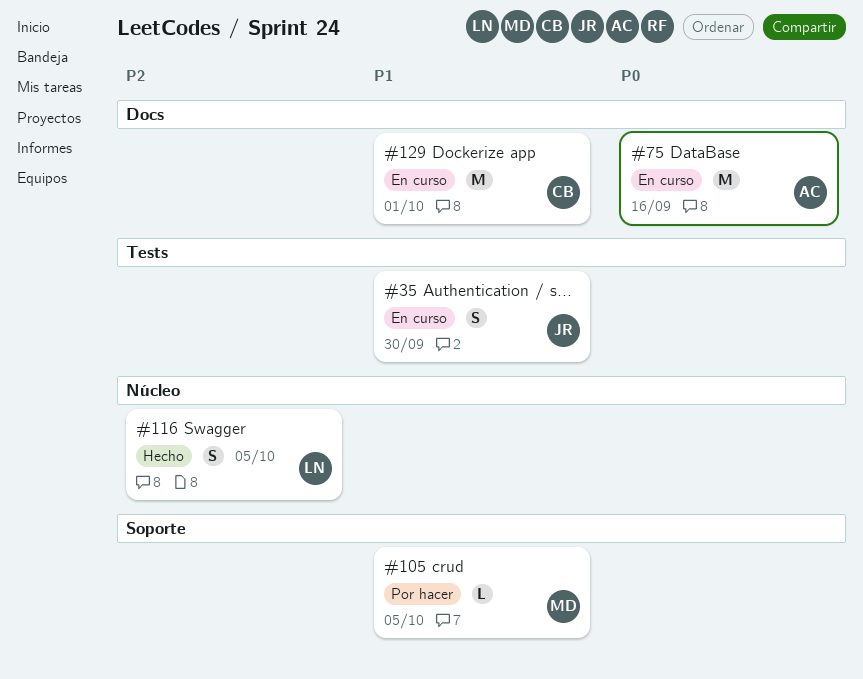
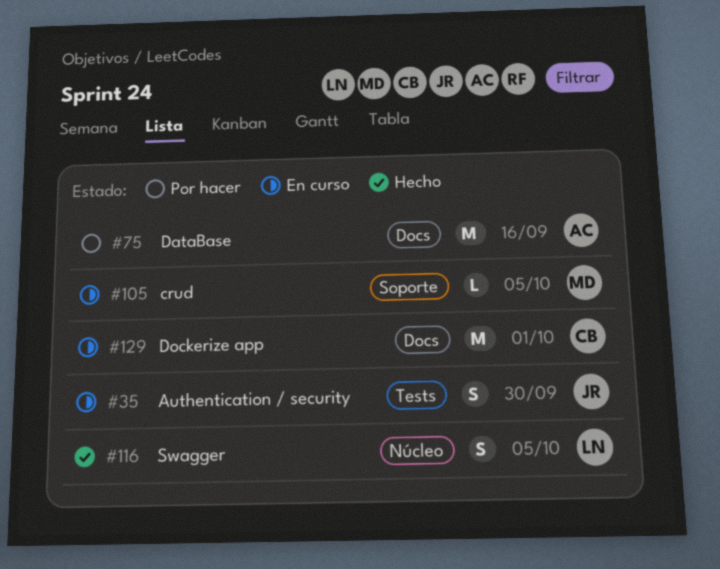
#75, status: En curso -> Por hacer
#105, status: Por hacer -> En curso

